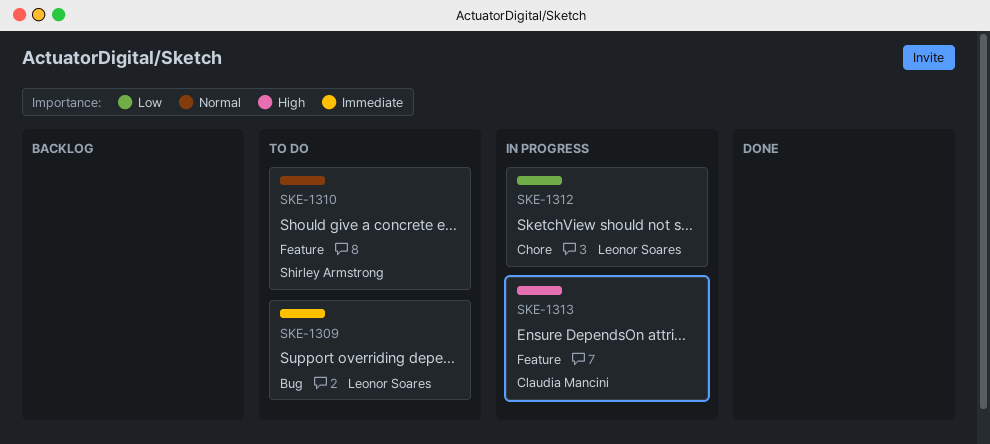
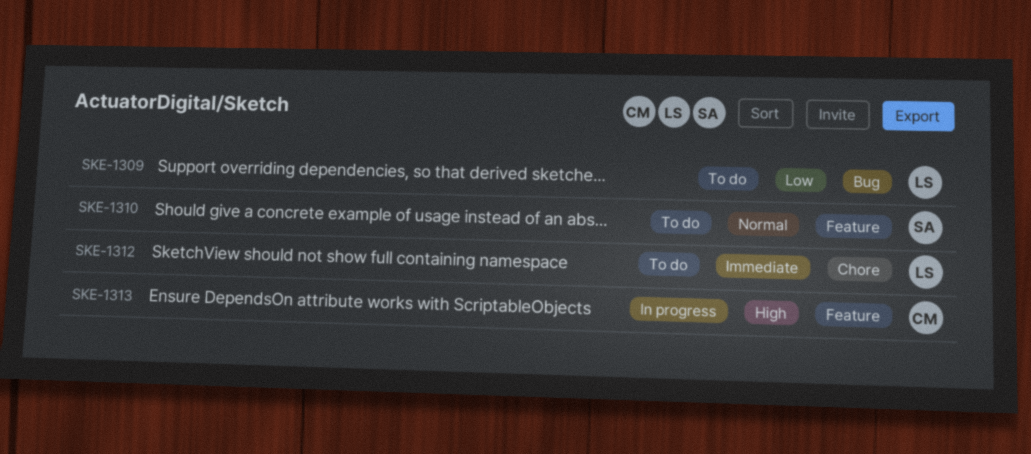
SKE-1309, priority: Immediate -> Low
SKE-1312, status: In progress -> To do
SKE-1312, priority: Low -> Immediate

